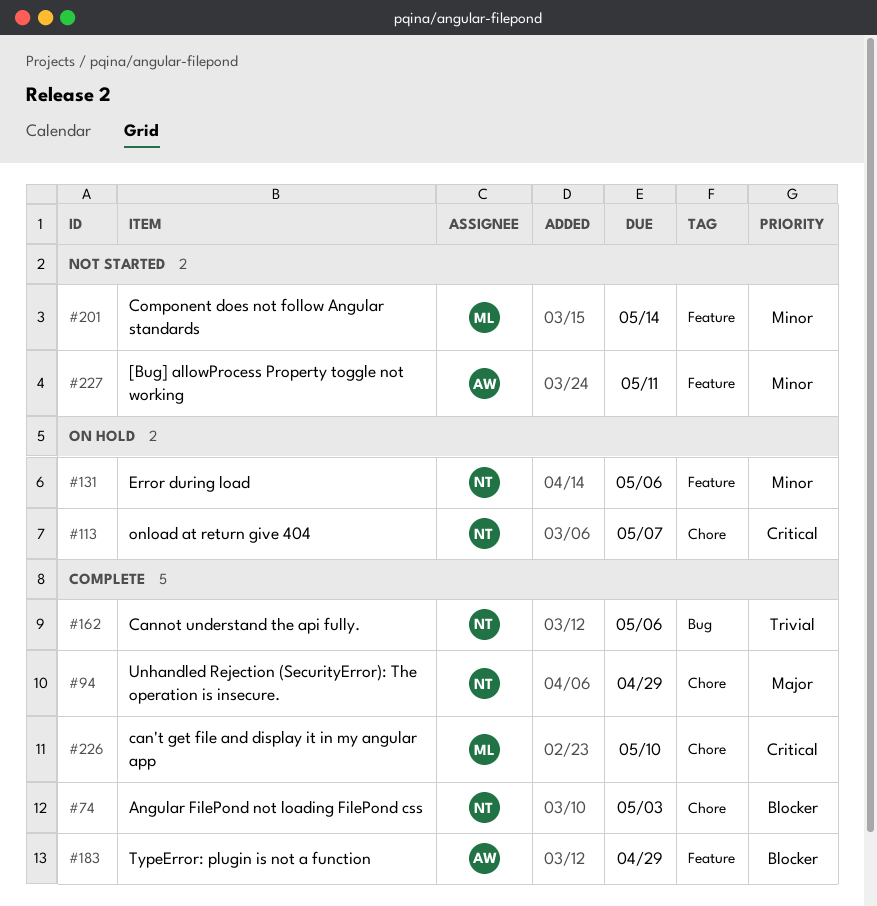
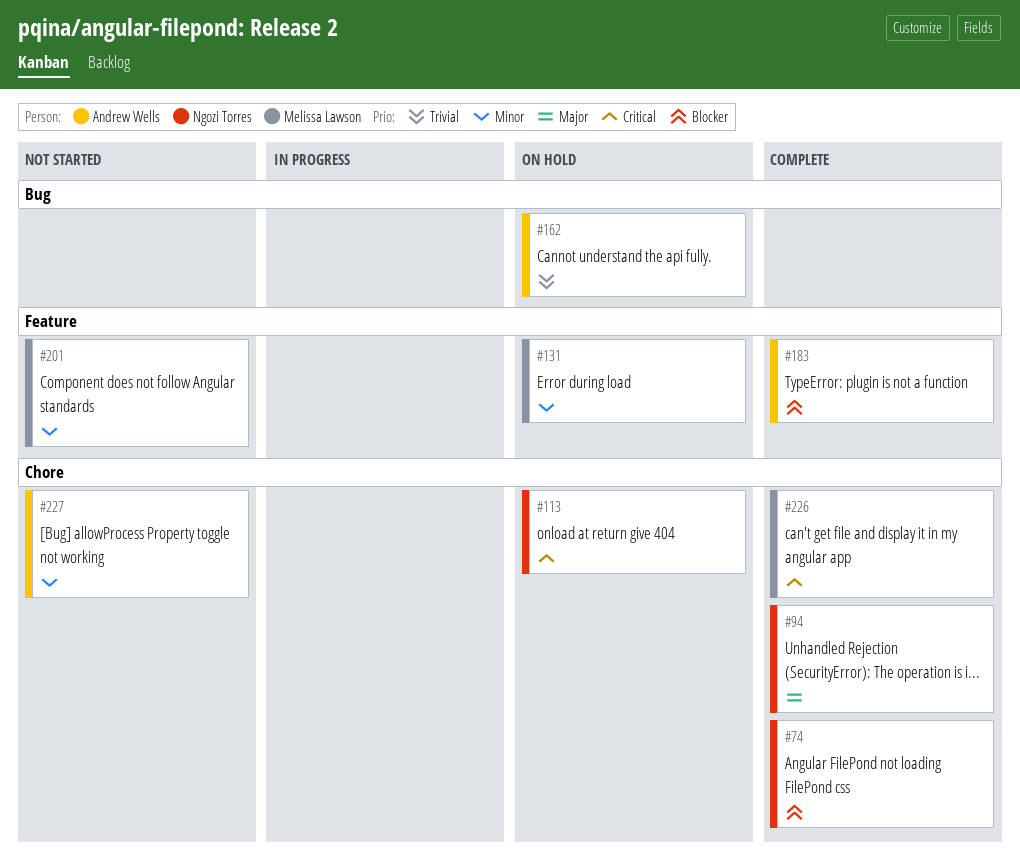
#131, owner: Ngozi Torres -> Melissa Lawson
#162, status: Complete -> On hold
#162, owner: Ngozi Torres -> Andrew Wells
#227, label: Feature -> Chore

